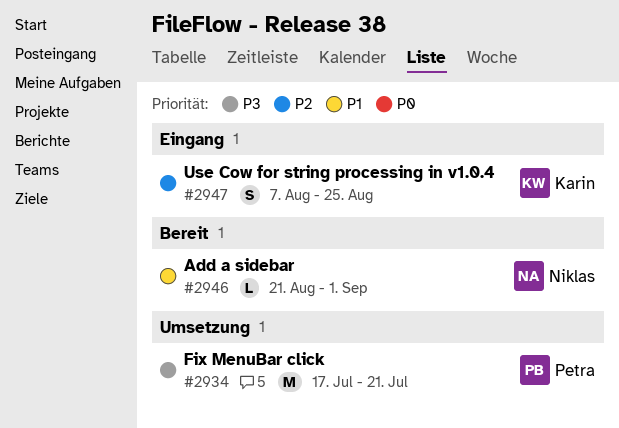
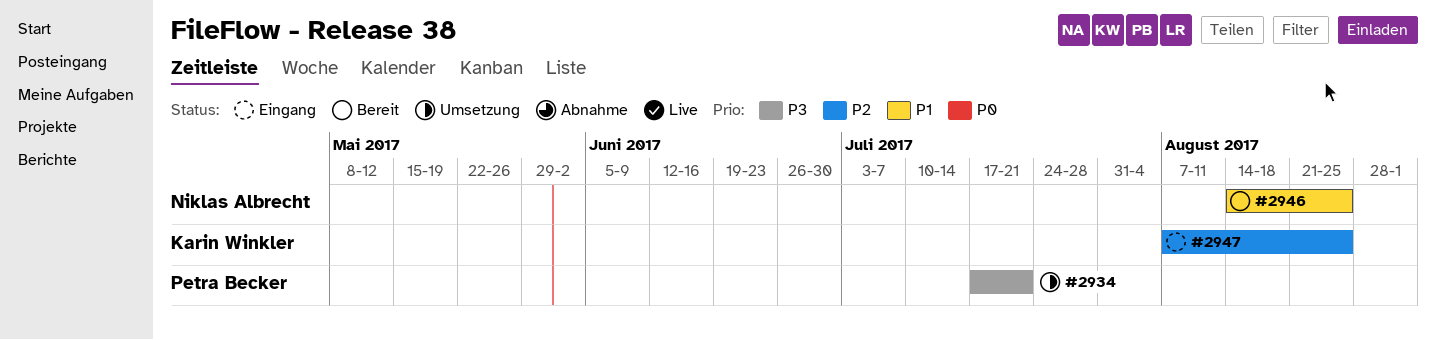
#2946, start: Aug 21 -> Aug 14
#2946, due: Sep 1 -> Aug 25

